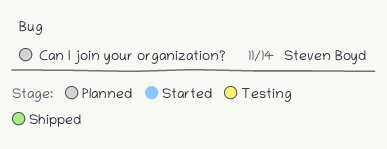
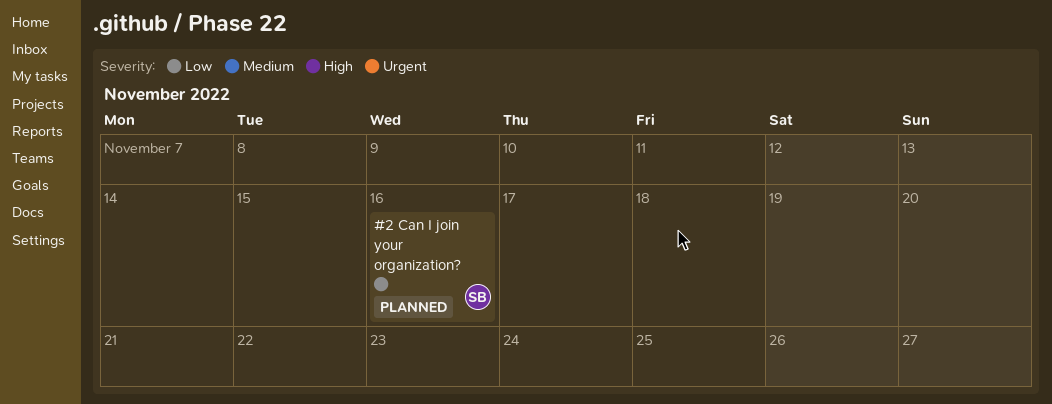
Can I join your organization?, due: Nov 14 -> Nov 16

